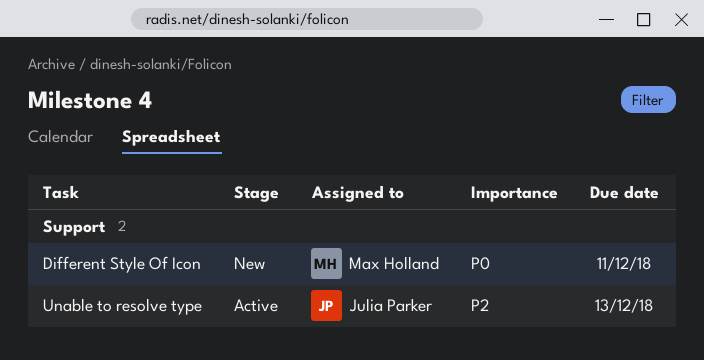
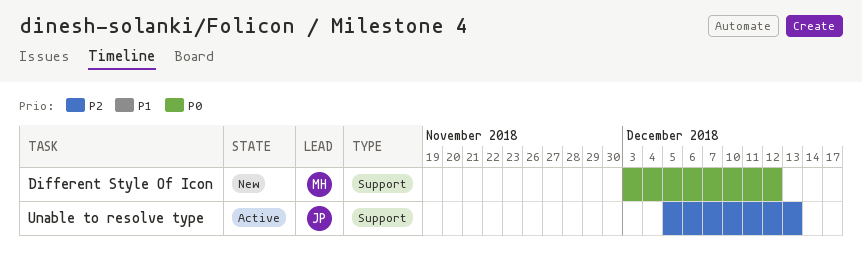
Different Style Of Icon, due: Dec 11 -> Dec 12

